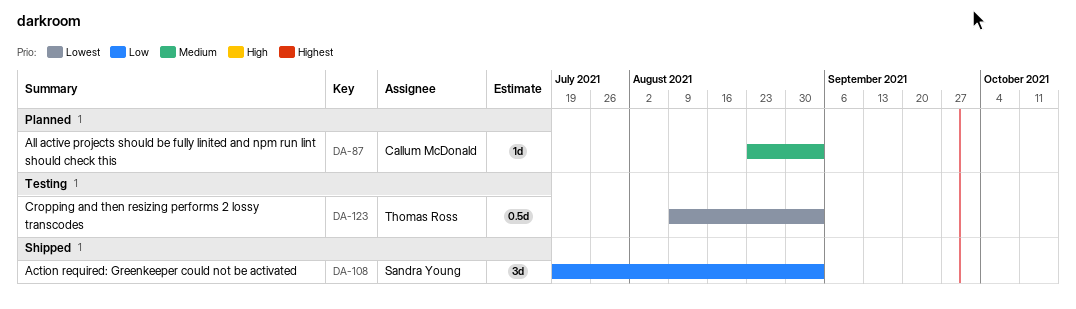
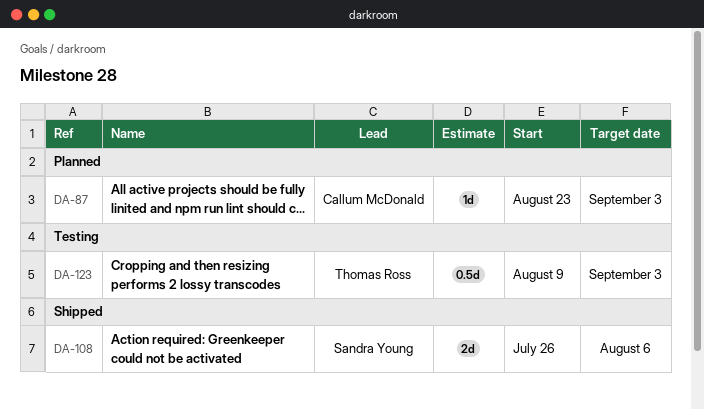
DA-108, estimate: 3d -> 2d
DA-108, start: Jul 19 -> Jul 26
DA-108, due: Sep 3 -> Aug 6

